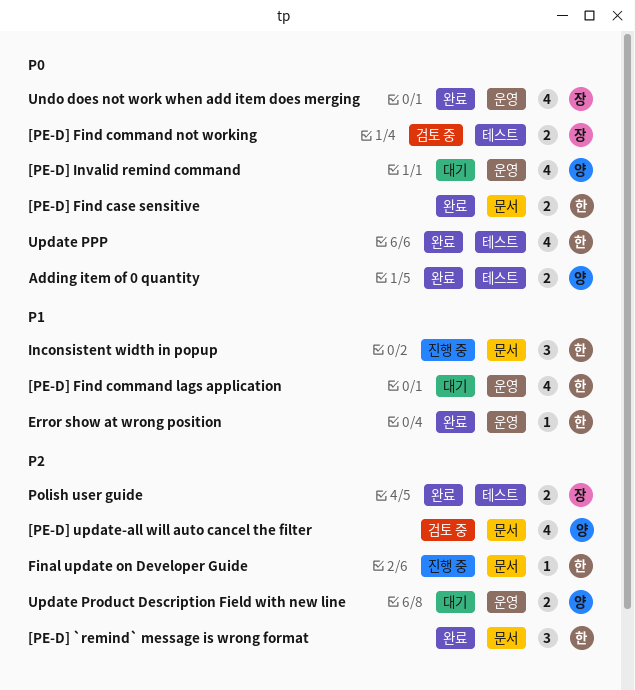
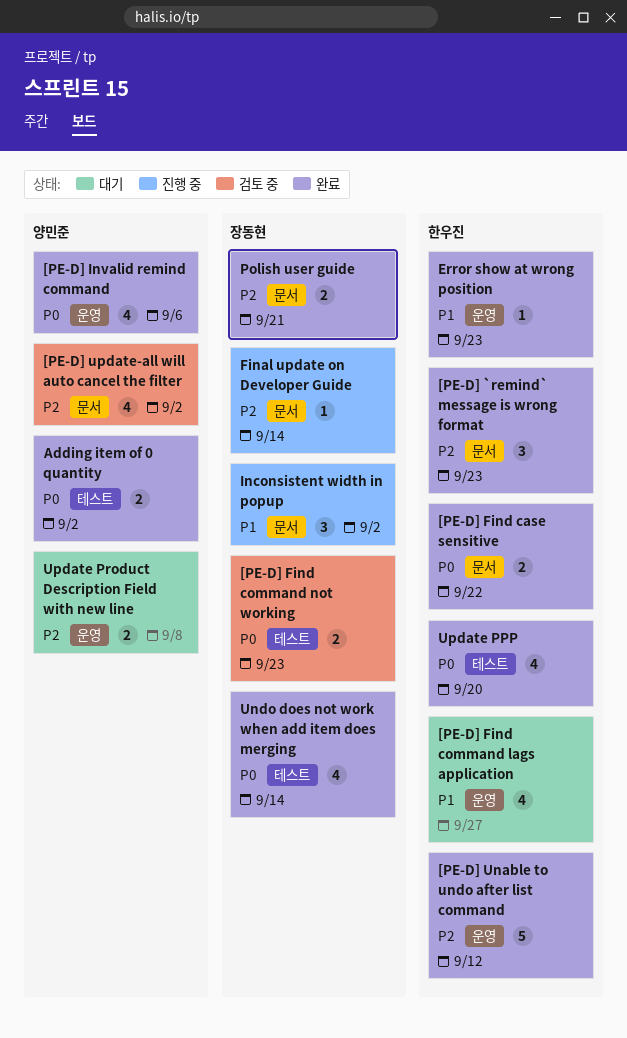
[PE-D] Invalid remind command, status: 대기 -> 완료
[PE-D] Unable to undo after list command: none -> present
Final update on Developer Guide, owner: 한우진 -> 장동현
Inconsistent width in popup, owner: 한우진 -> 장동현
Polish user guide, label: 테스트 -> 문서
Undo does not work when add item does merging, label: 운영 -> 테스트

